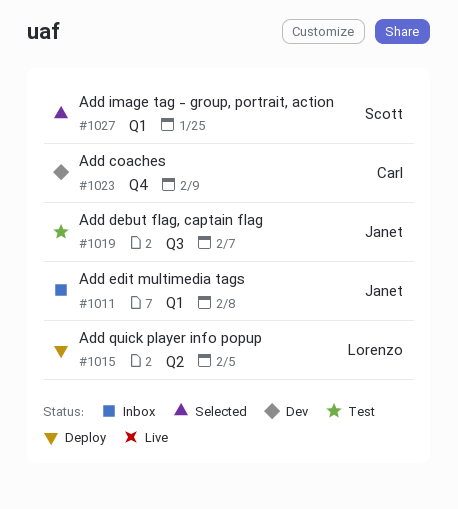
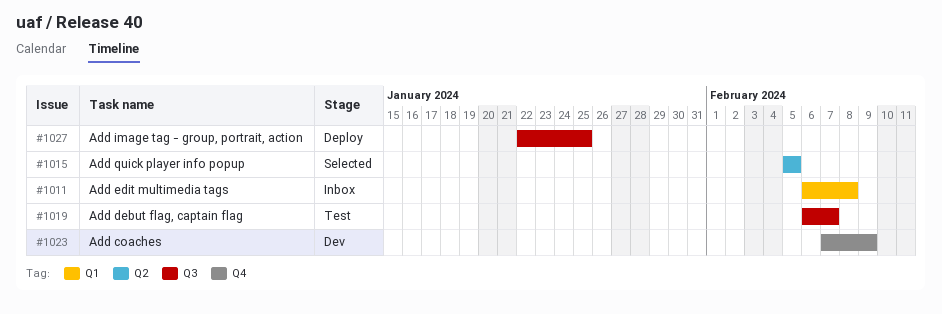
#1015, status: Deploy -> Selected
#1027, status: Selected -> Deploy
#1027, label: Q1 -> Q3

